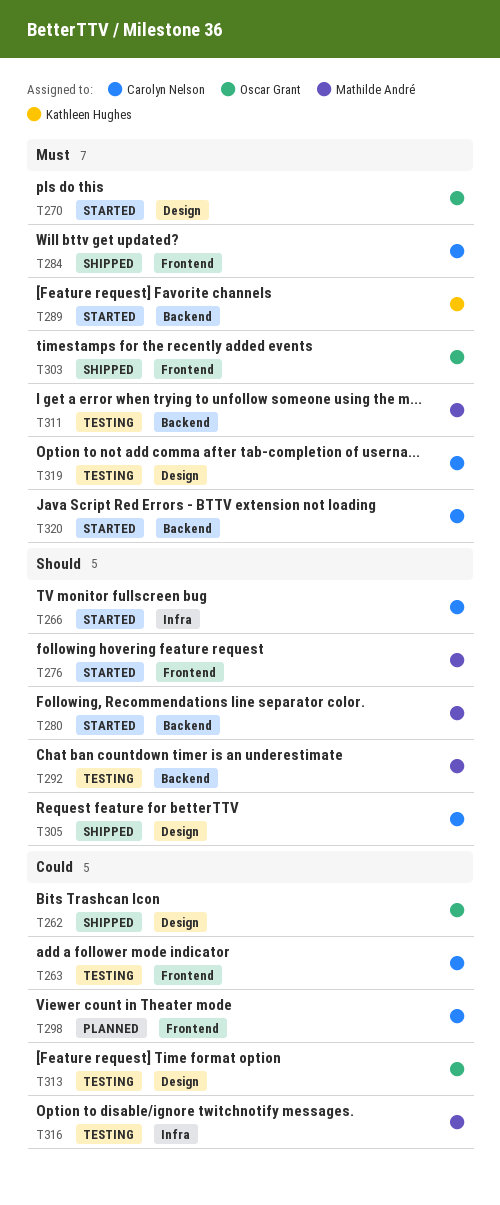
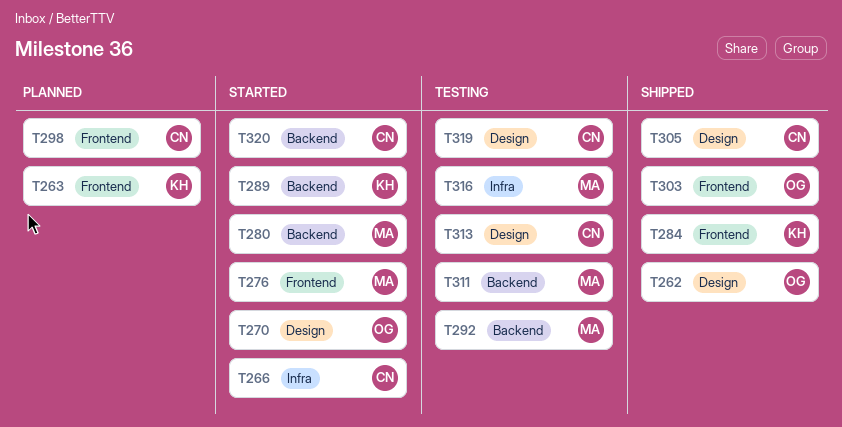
T263, status: Testing -> Planned
T263, owner: Carolyn Nelson -> Kathleen Hughes
T284, owner: Carolyn Nelson -> Kathleen Hughes
T313, owner: Oscar Grant -> Carolyn Nelson

